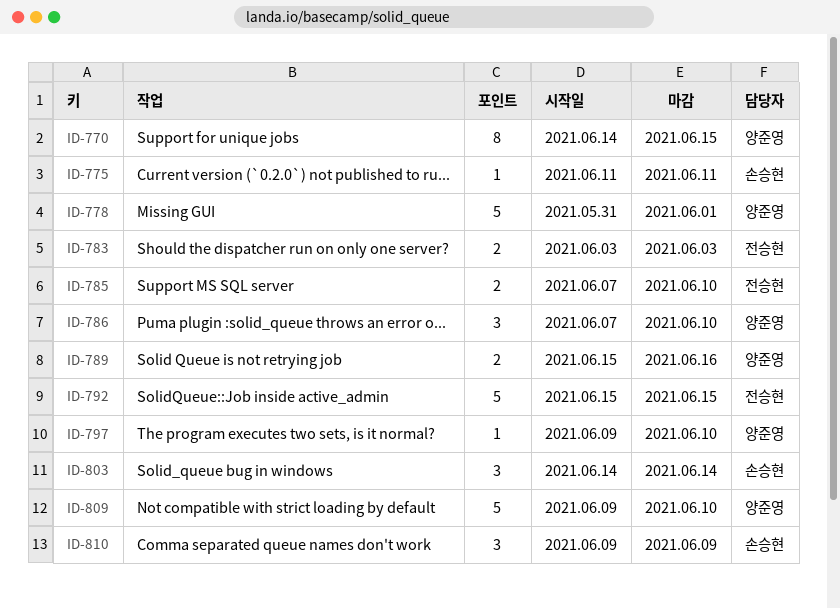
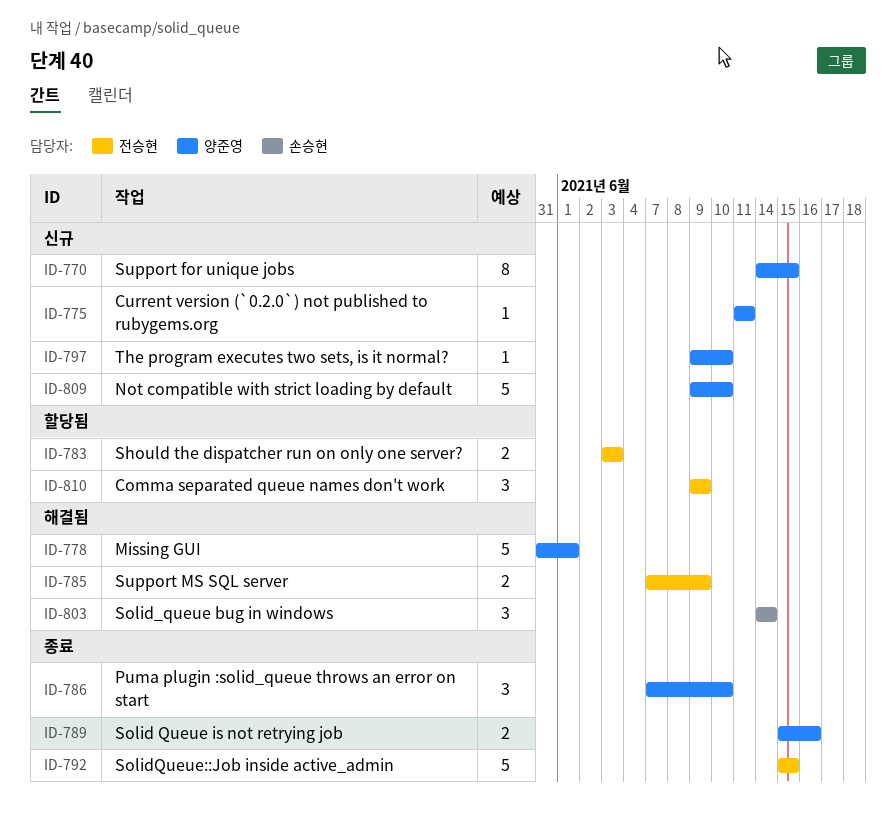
ID-775, owner: 손승현 -> 양준영
ID-785, due: Jun 10 -> Jun 9
ID-810, owner: 손승현 -> 전승현

